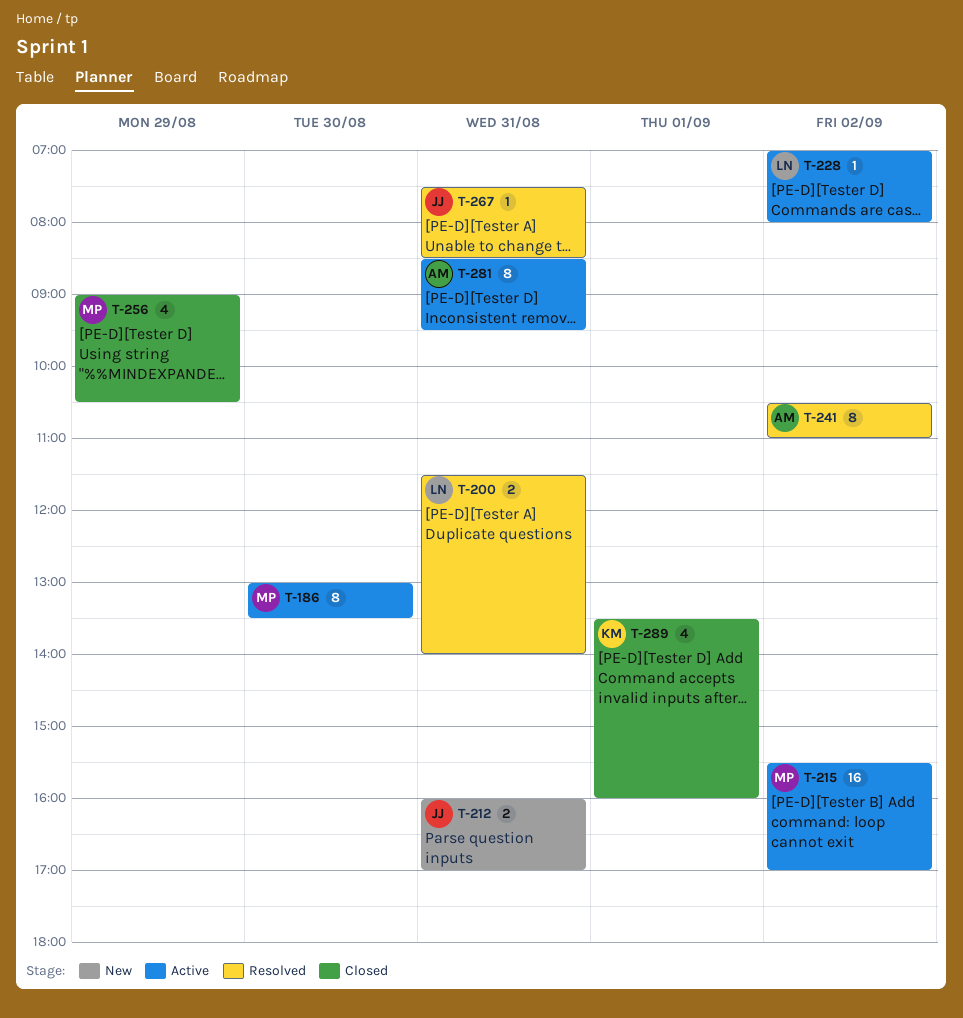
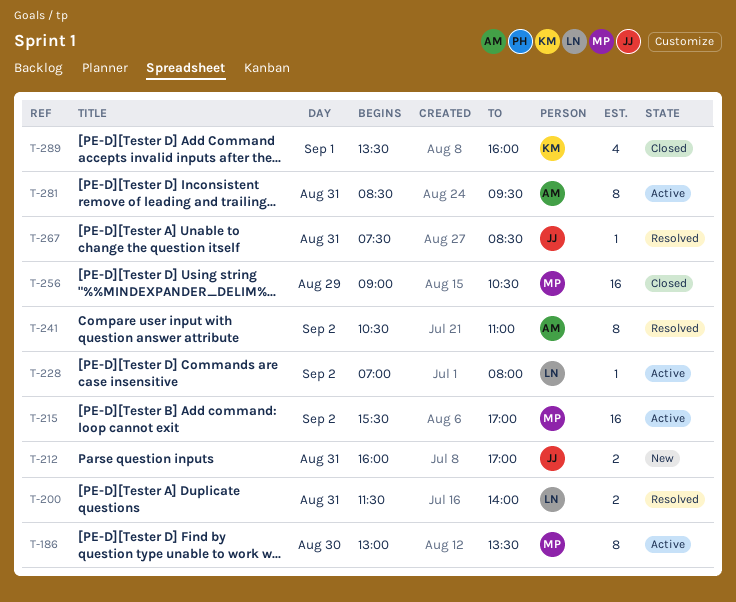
T-256, estimate: 4 -> 16

